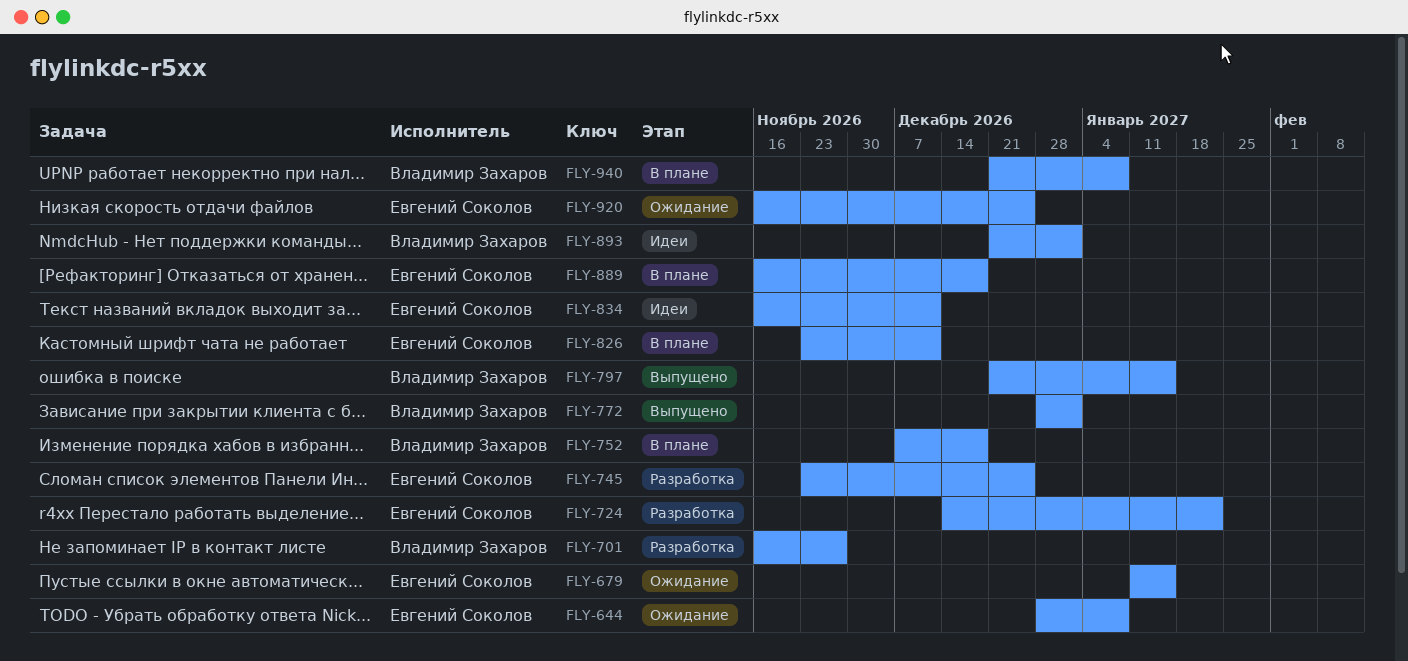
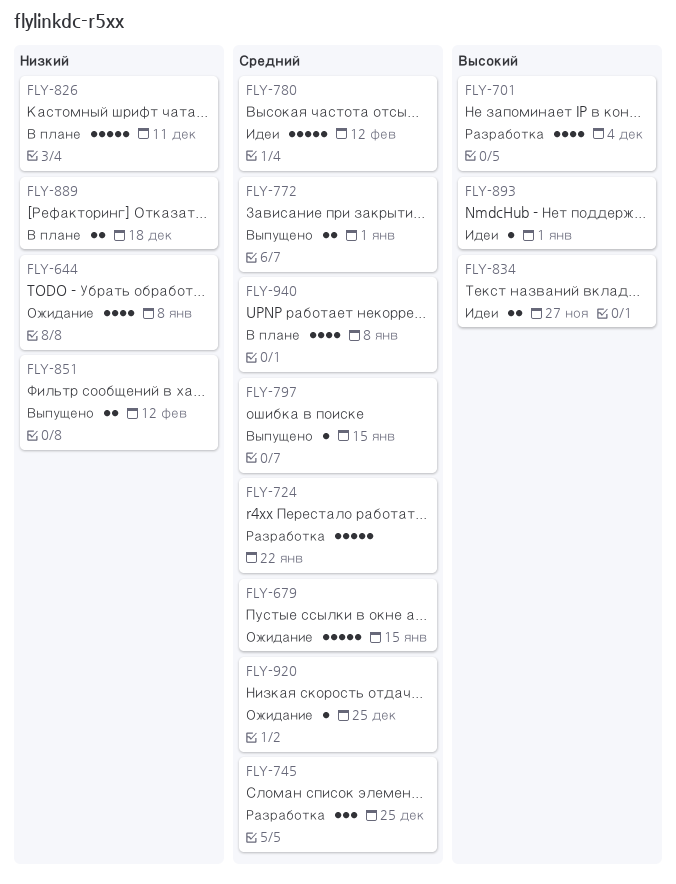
FLY-701, due: Nov 27 -> Dec 4
FLY-752: present -> none
FLY-780: none -> present
FLY-834, due: Dec 11 -> Nov 27
FLY-851: none -> present

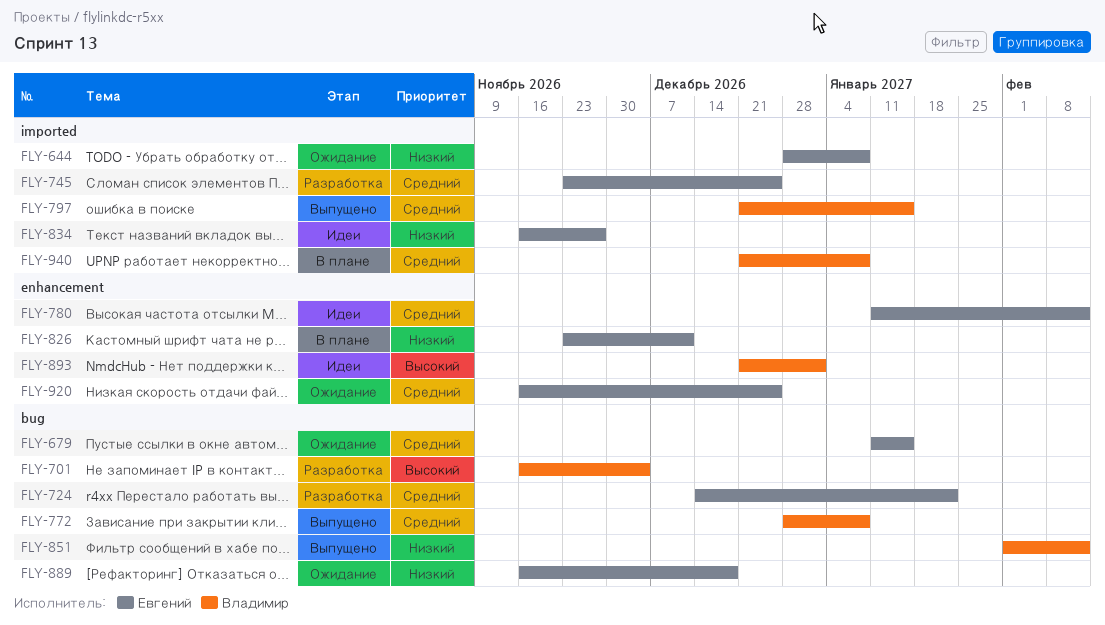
FLY-772, due: Jan 1 -> Jan 8
FLY-834, priority: Высокий -> Низкий
FLY-889, status: В плане -> Ожидание

